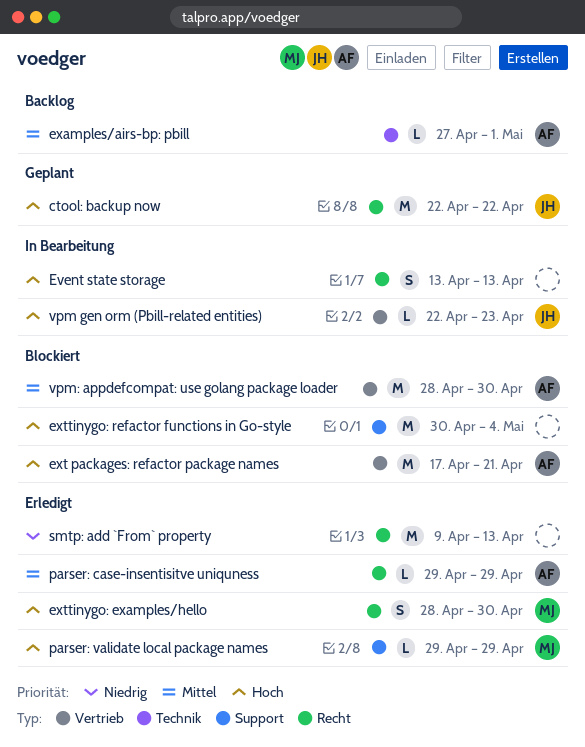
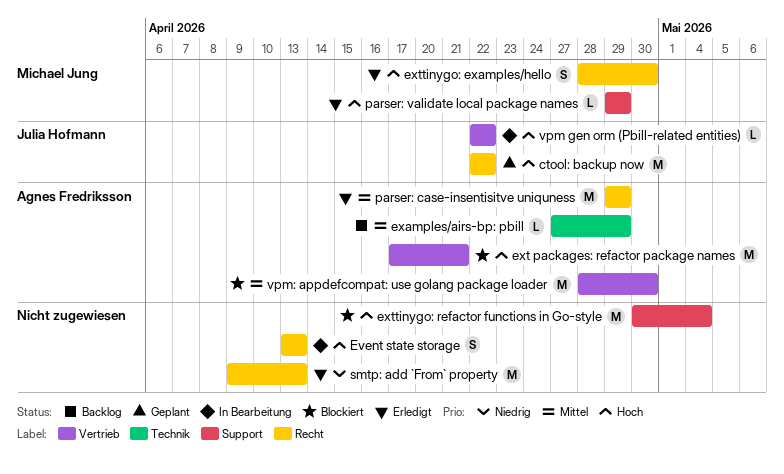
examples/airs-bp: pbill, due: May 1 -> Apr 29
parser: case-insentisitve uniquness, estimate: L -> M
vpm gen orm (Pbill-related entities), due: Apr 23 -> Apr 22

